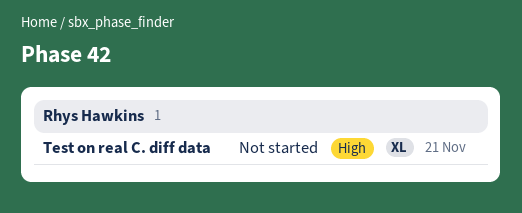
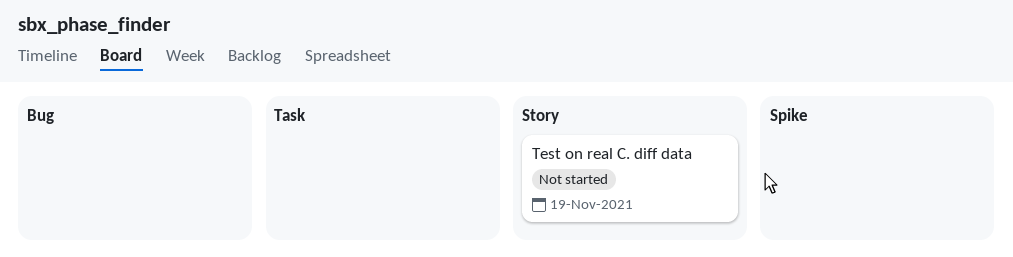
Test on real C. diff data, due: Nov 21 -> Nov 19

